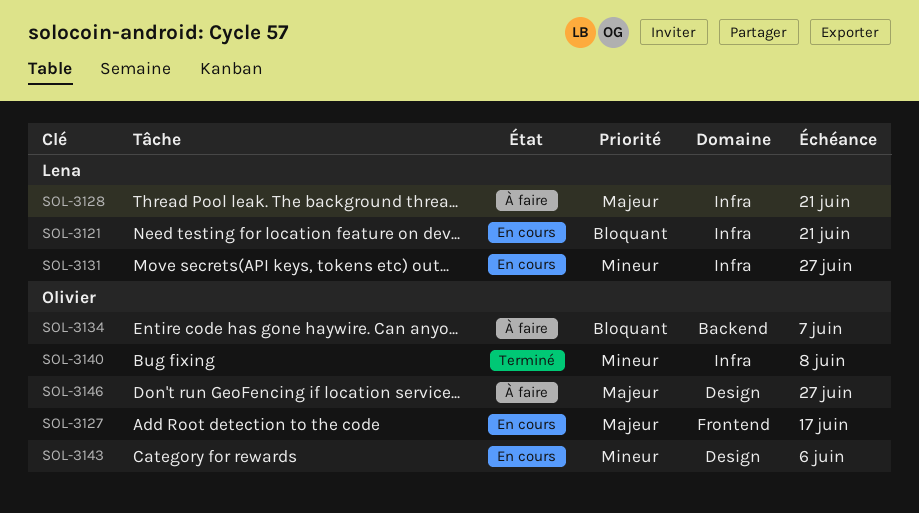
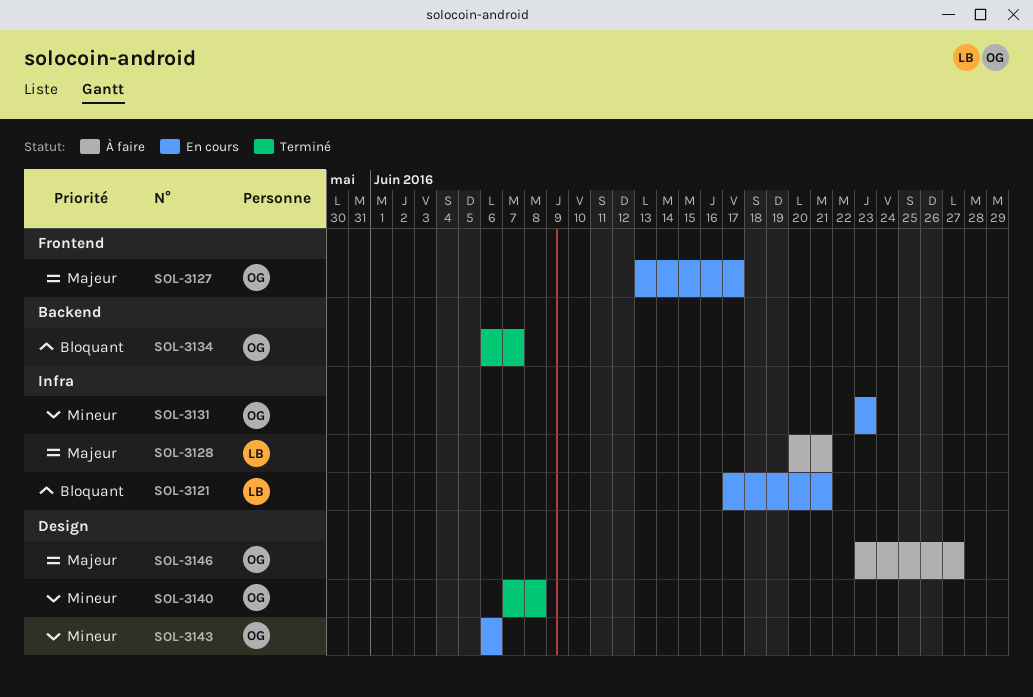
SOL-3131, owner: Lena -> Olivier
SOL-3131, due: Jun 27 -> Jun 23
SOL-3134, status: À faire -> Terminé
SOL-3140, label: Infra -> Design

